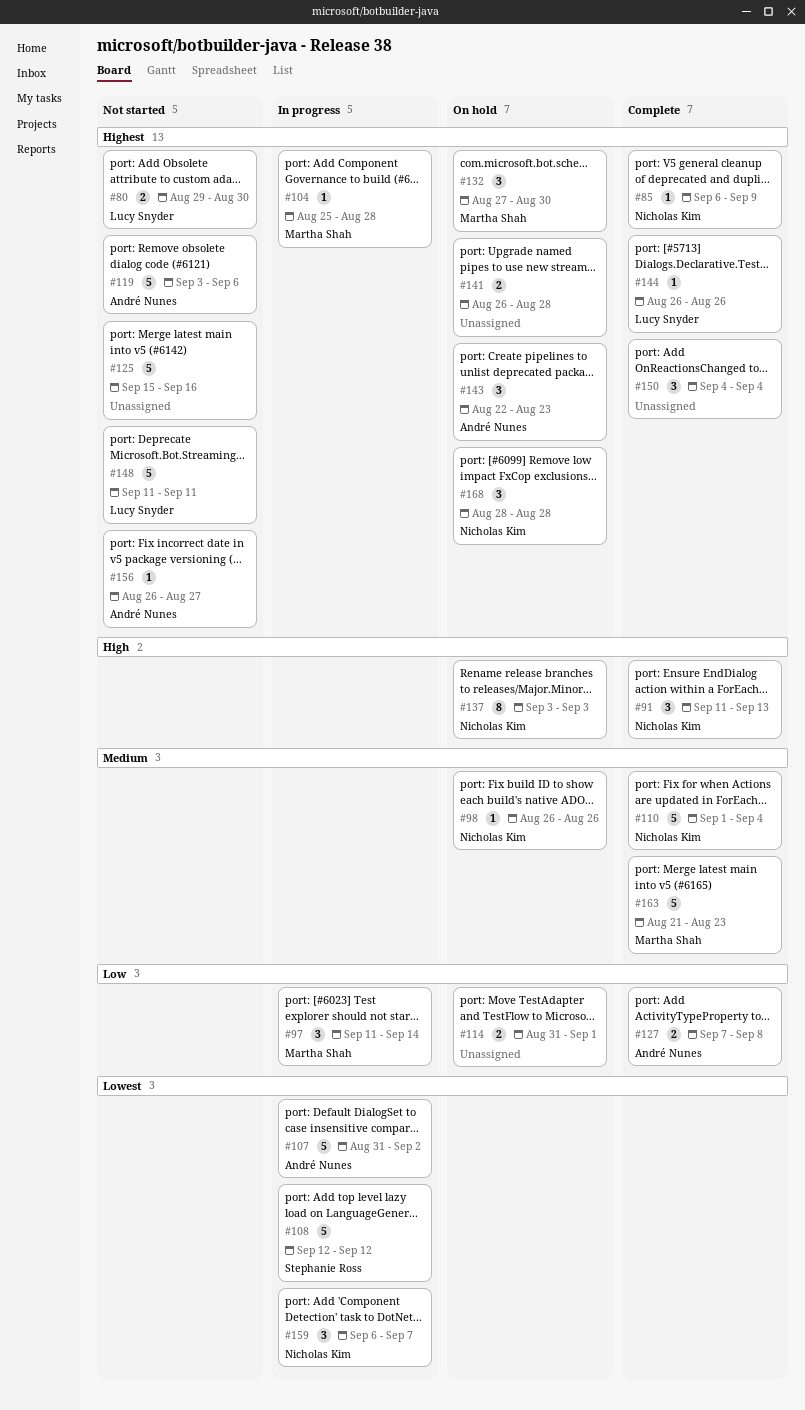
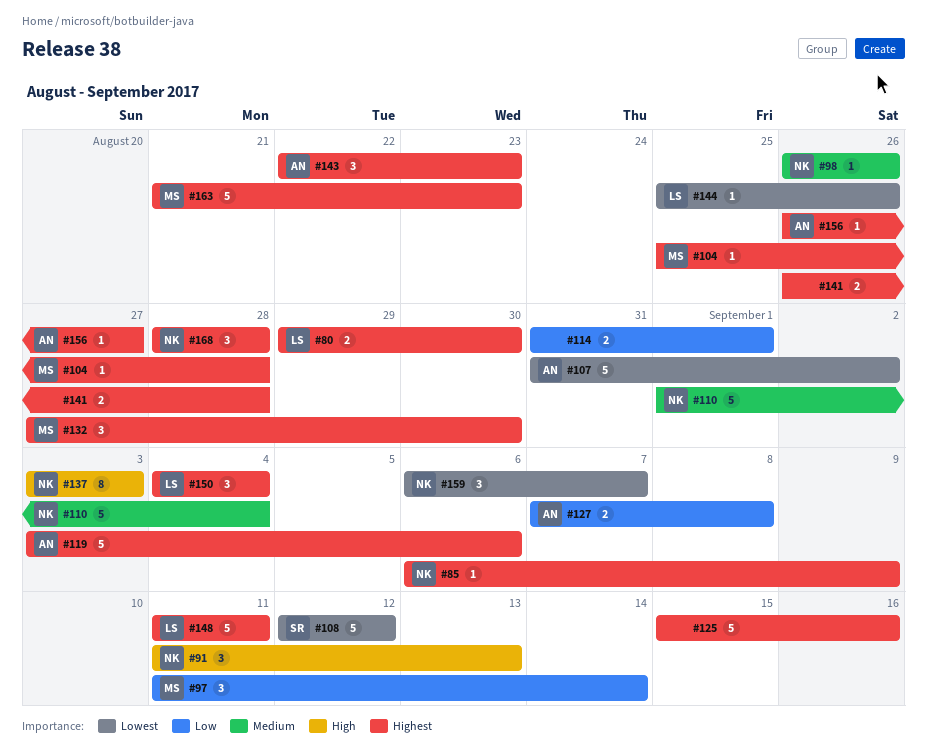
#144, priority: Highest -> Lowest
#144, start: Aug 26 -> Aug 25
#150, owner: none -> Lucy Snyder
#163, priority: Medium -> Highest

